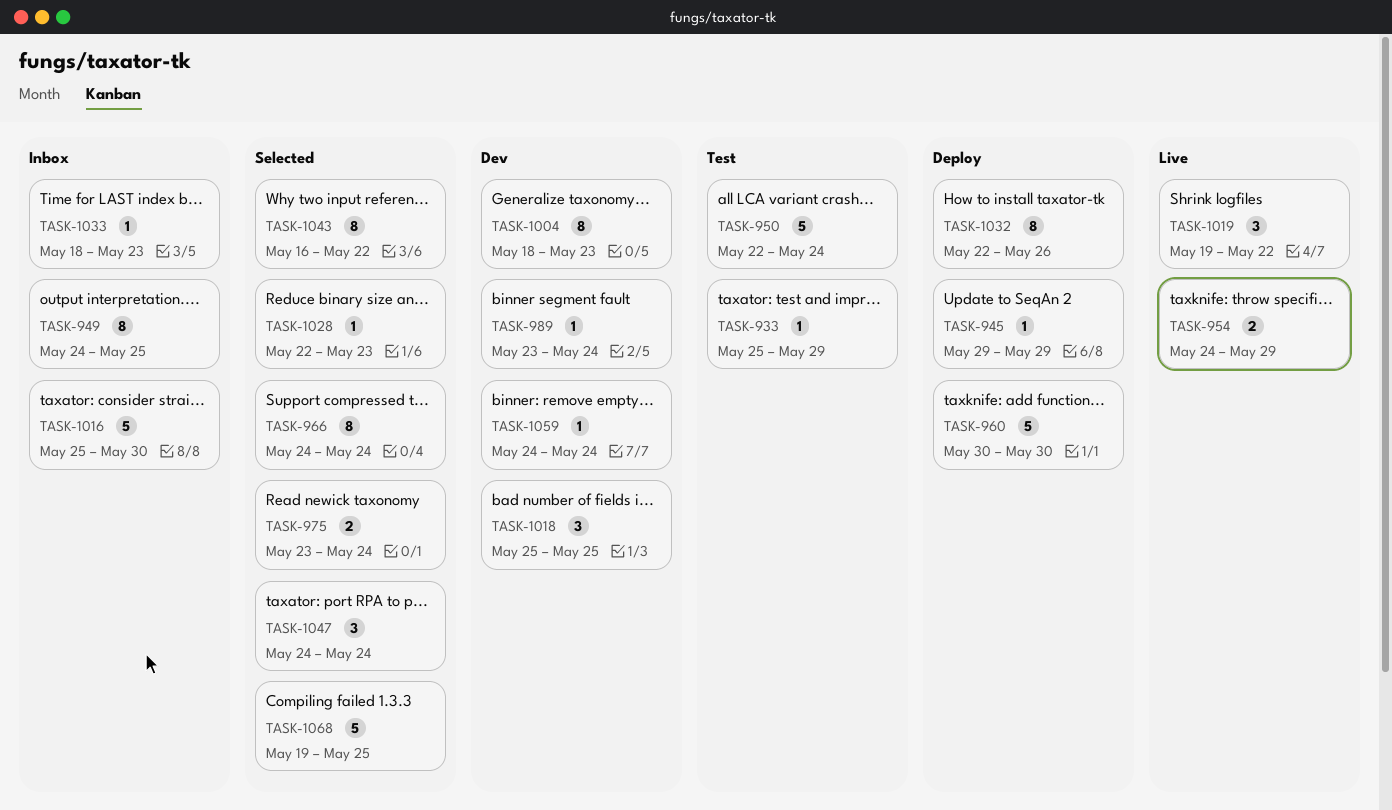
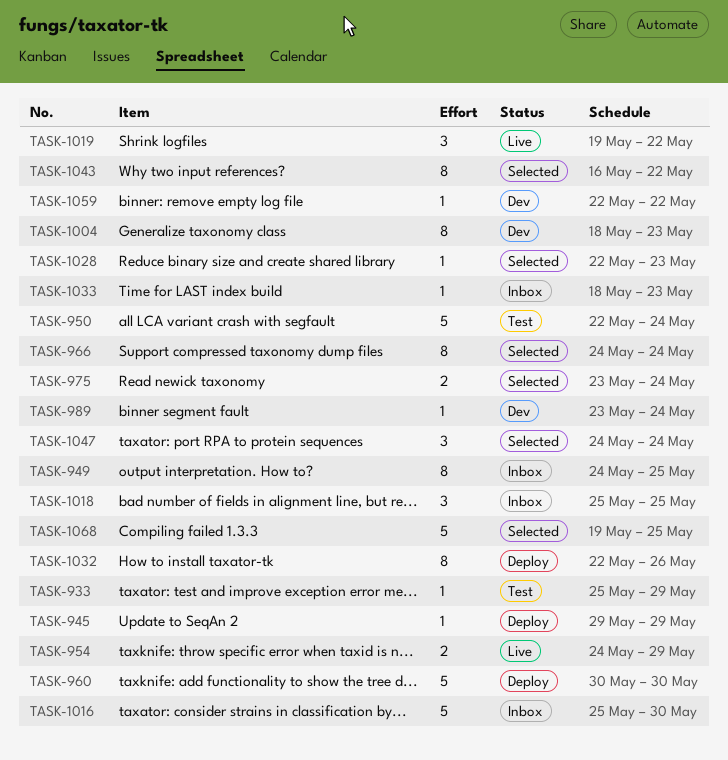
TASK-1018, status: Dev -> Inbox
TASK-1059, start: May 24 -> May 22
TASK-1059, due: May 24 -> May 22

